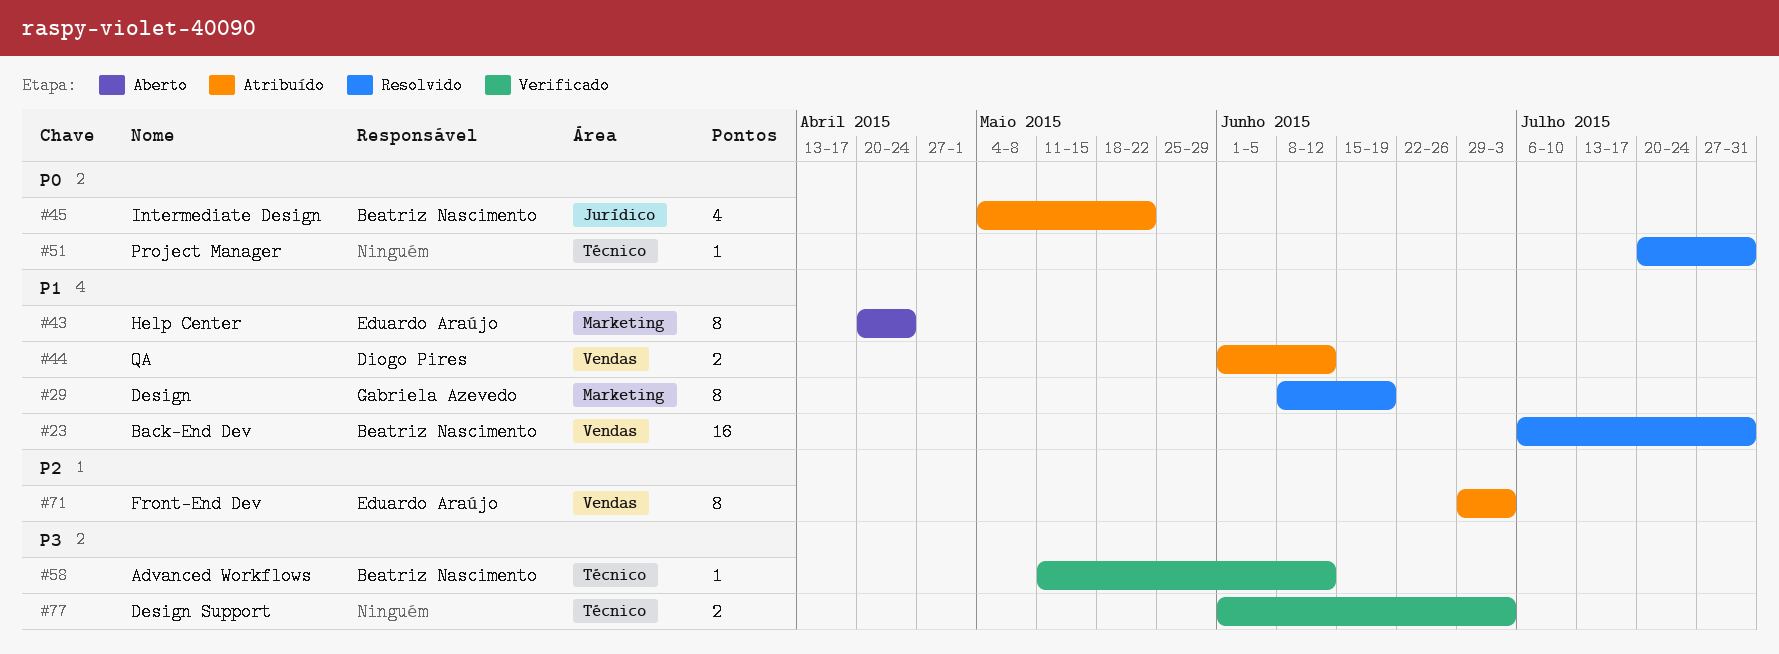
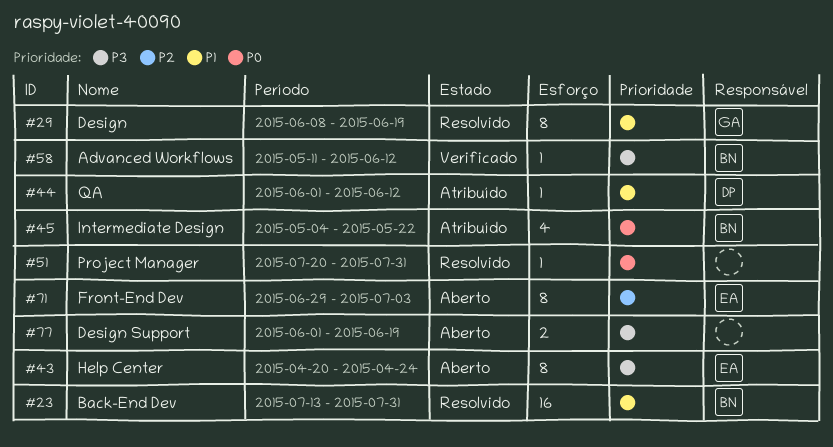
#23, start: Jul 6 -> Jul 13
#43, priority: P1 -> P3
#44, estimate: 2 -> 1
#71, status: Atribuído -> Aberto
#77, status: Verificado -> Aberto
#77, due: Jul 3 -> Jun 19

